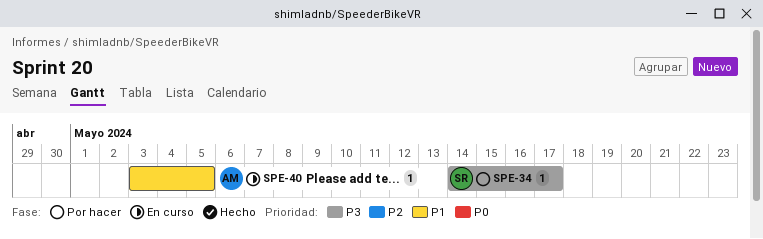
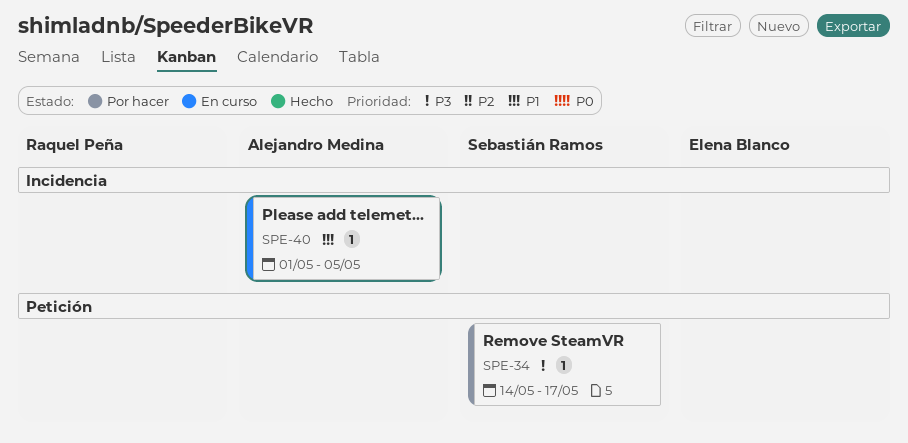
SPE-40, start: May 3 -> May 1

